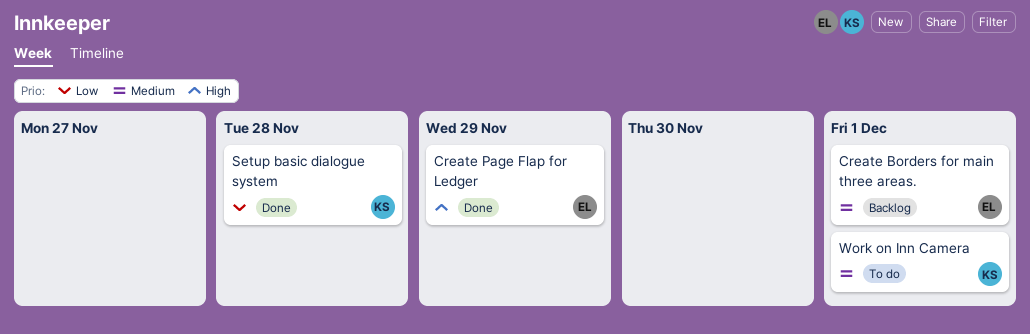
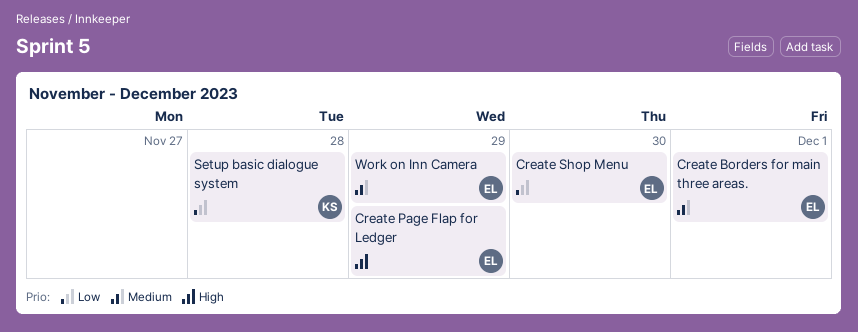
Create Shop Menu: none -> present
Work on Inn Camera, owner: KS -> EL
Work on Inn Camera, due: Dec 1 -> Nov 29

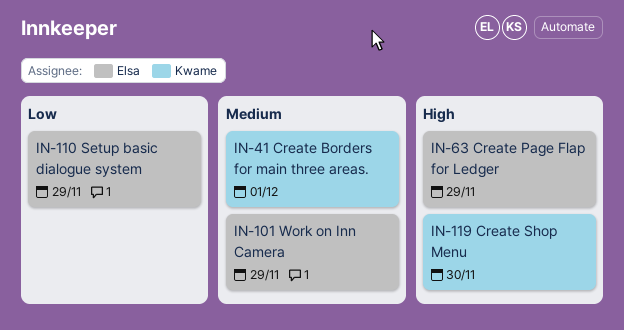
Create Borders for main three areas., owner: Elsa -> Kwame
Create Shop Menu, owner: Elsa -> Kwame
Create Shop Menu, priority: Low -> High
Setup basic dialogue system, owner: Kwame -> Elsa
Setup basic dialogue system, due: Nov 28 -> Nov 29

